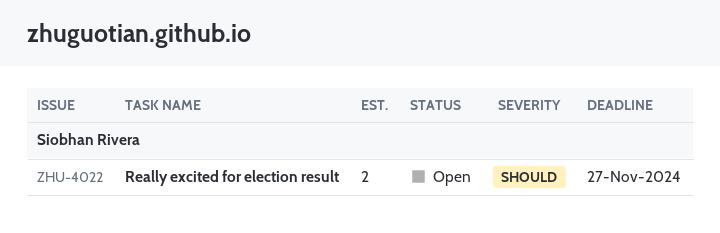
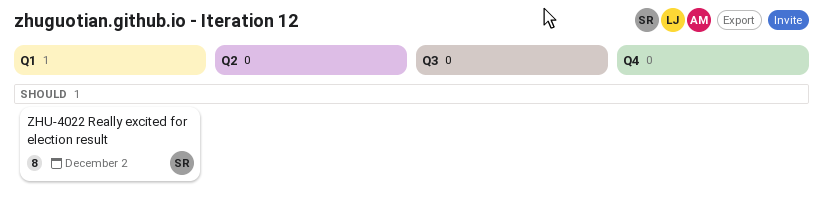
ZHU-4022, estimate: 2 -> 8
ZHU-4022, due: Nov 27 -> Dec 2

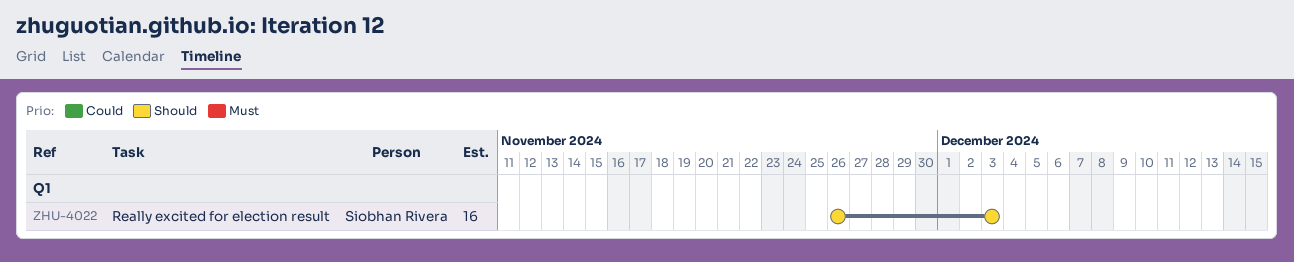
ZHU-4022, estimate: 8 -> 16
ZHU-4022, due: Dec 2 -> Dec 3

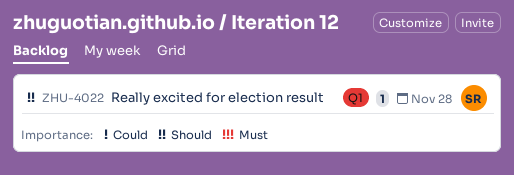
ZHU-4022, estimate: 16 -> 1
ZHU-4022, due: Dec 3 -> Nov 28

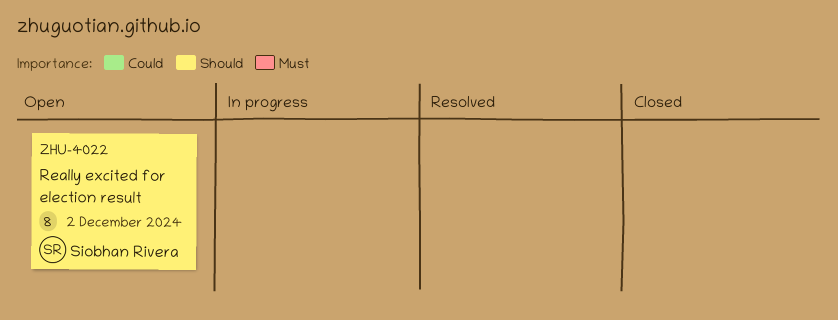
ZHU-4022, estimate: 1 -> 8
ZHU-4022, due: Nov 28 -> Dec 2

